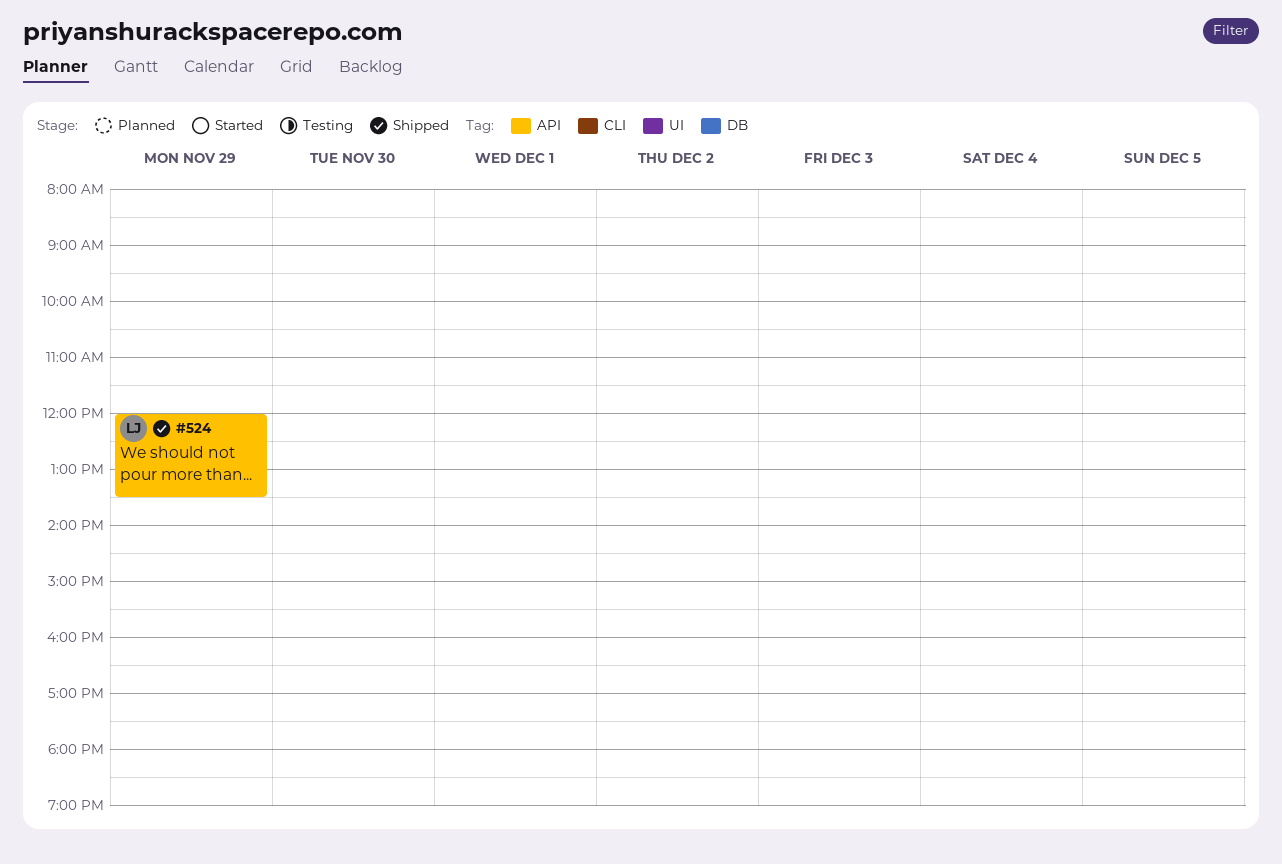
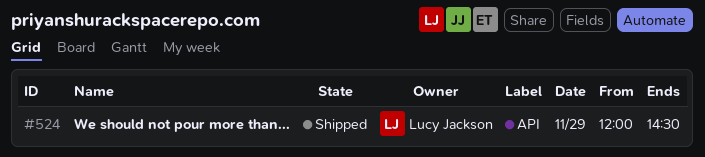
#524, ends: 13:30 -> 14:30

